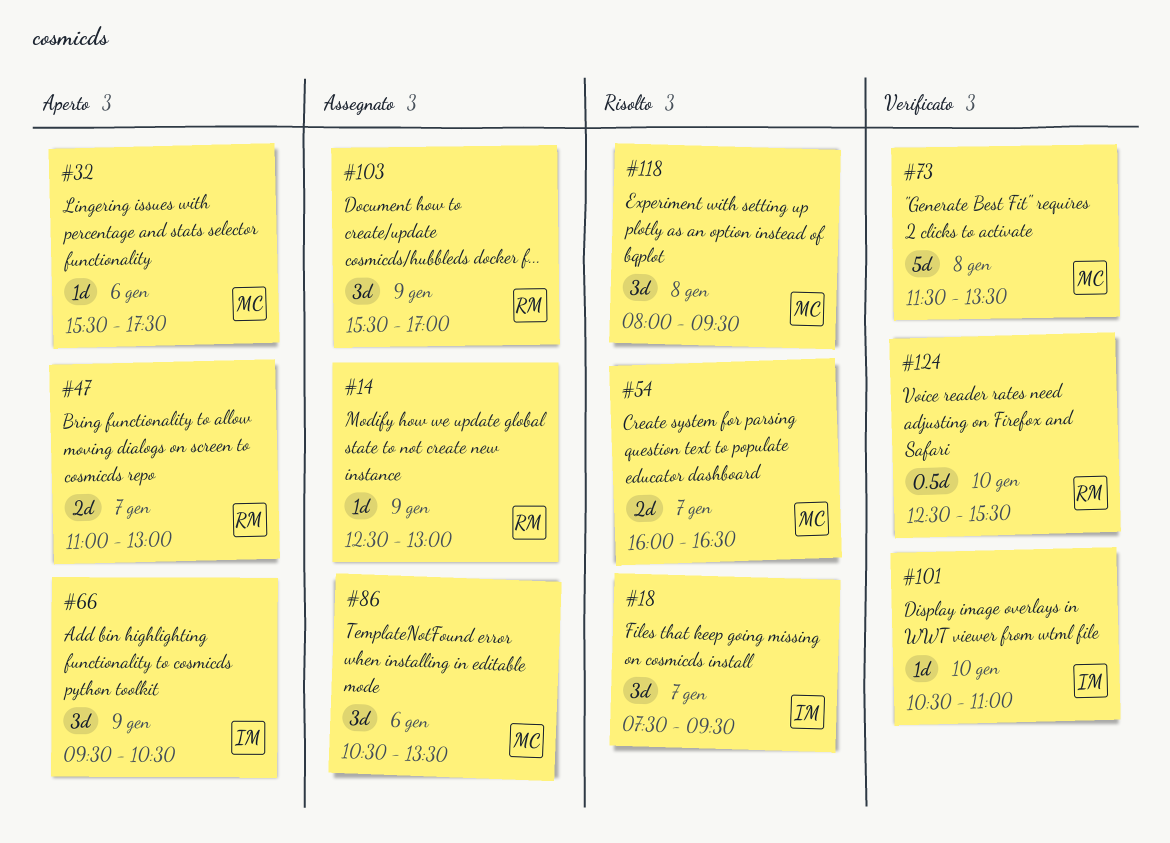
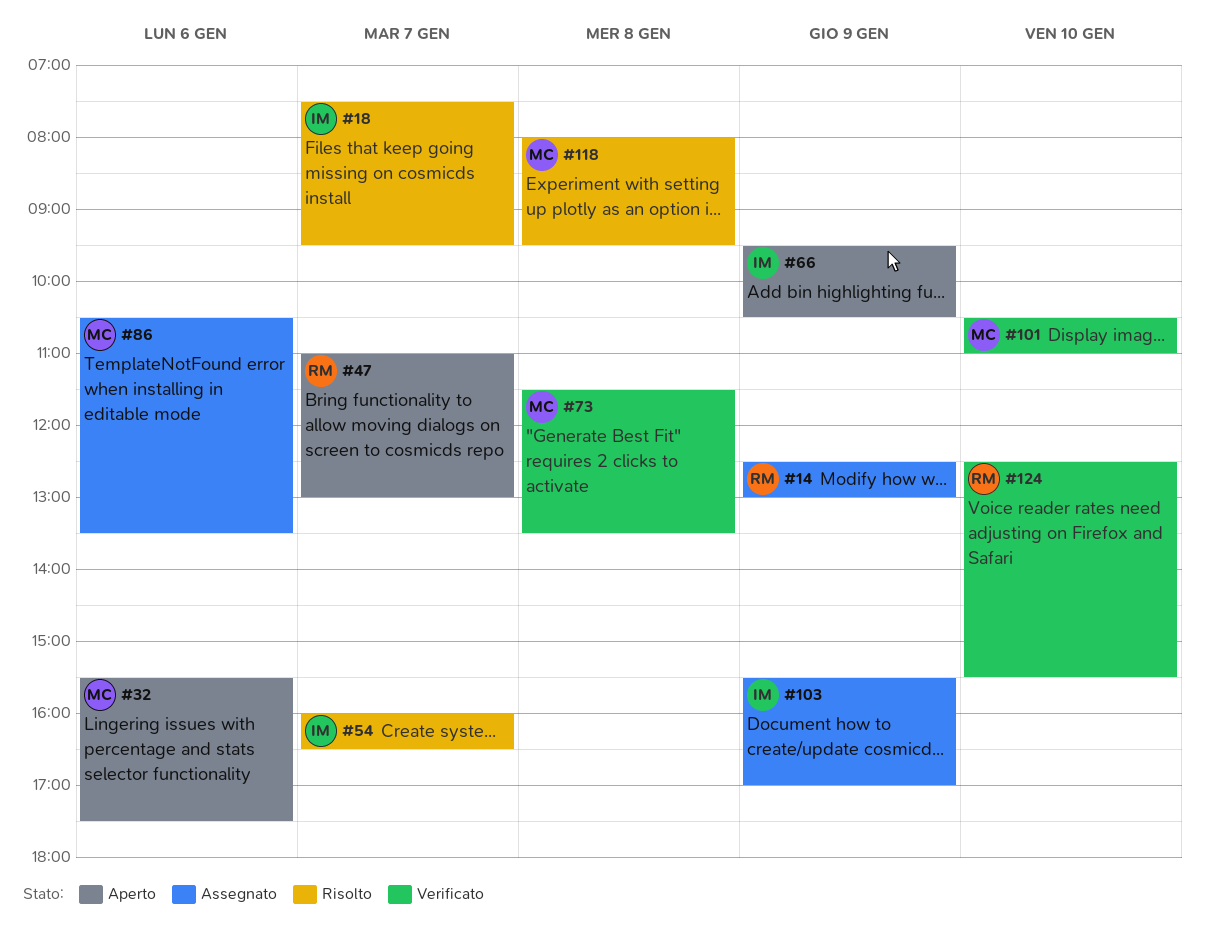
#54, owner: MC -> IM
#101, owner: IM -> MC
#103, owner: RM -> IM

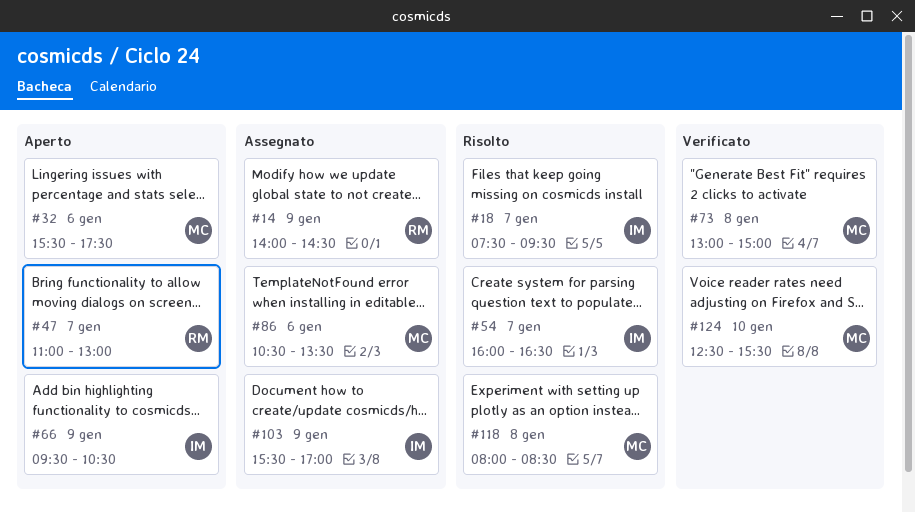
#14, begins: 12:30 -> 14:00
#14, ends: 13:00 -> 14:30
#73, begins: 11:30 -> 13:00
#73, ends: 13:30 -> 15:00
#101: present -> none
#118, ends: 09:30 -> 08:30
#124, owner: RM -> MC

